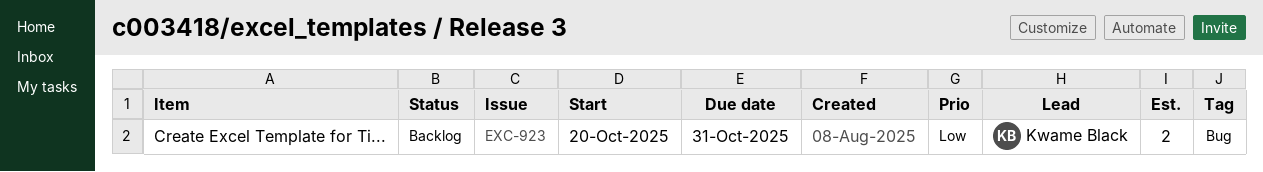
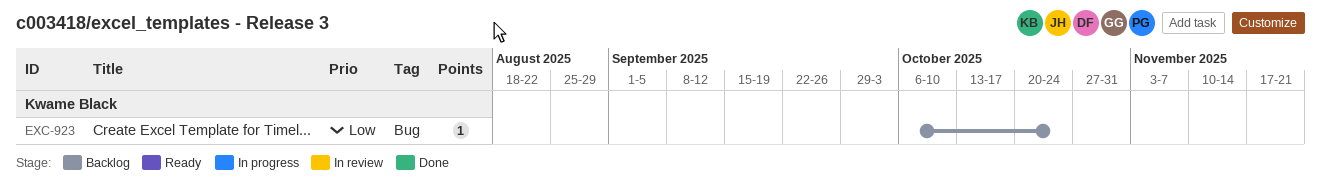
EXC-923, estimate: 2 -> 1
EXC-923, start: Oct 20 -> Oct 6
EXC-923, due: Oct 31 -> Oct 24

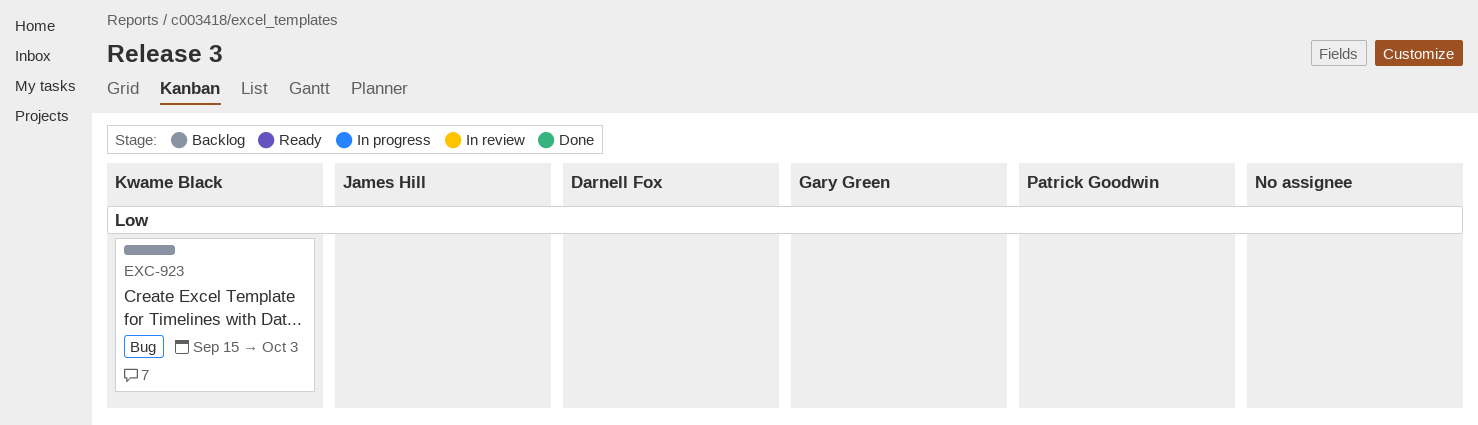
EXC-923, start: Oct 6 -> Sep 15
EXC-923, due: Oct 24 -> Oct 3

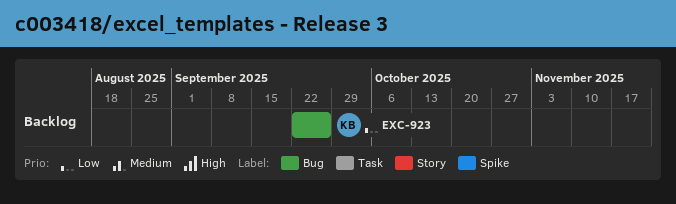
EXC-923, start: Sep 15 -> Sep 22
EXC-923, due: Oct 3 -> Sep 26

